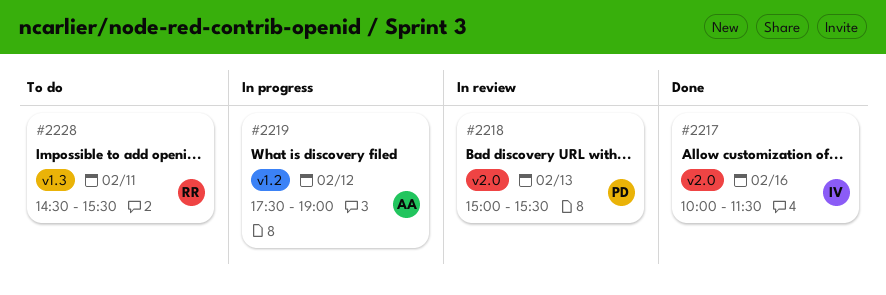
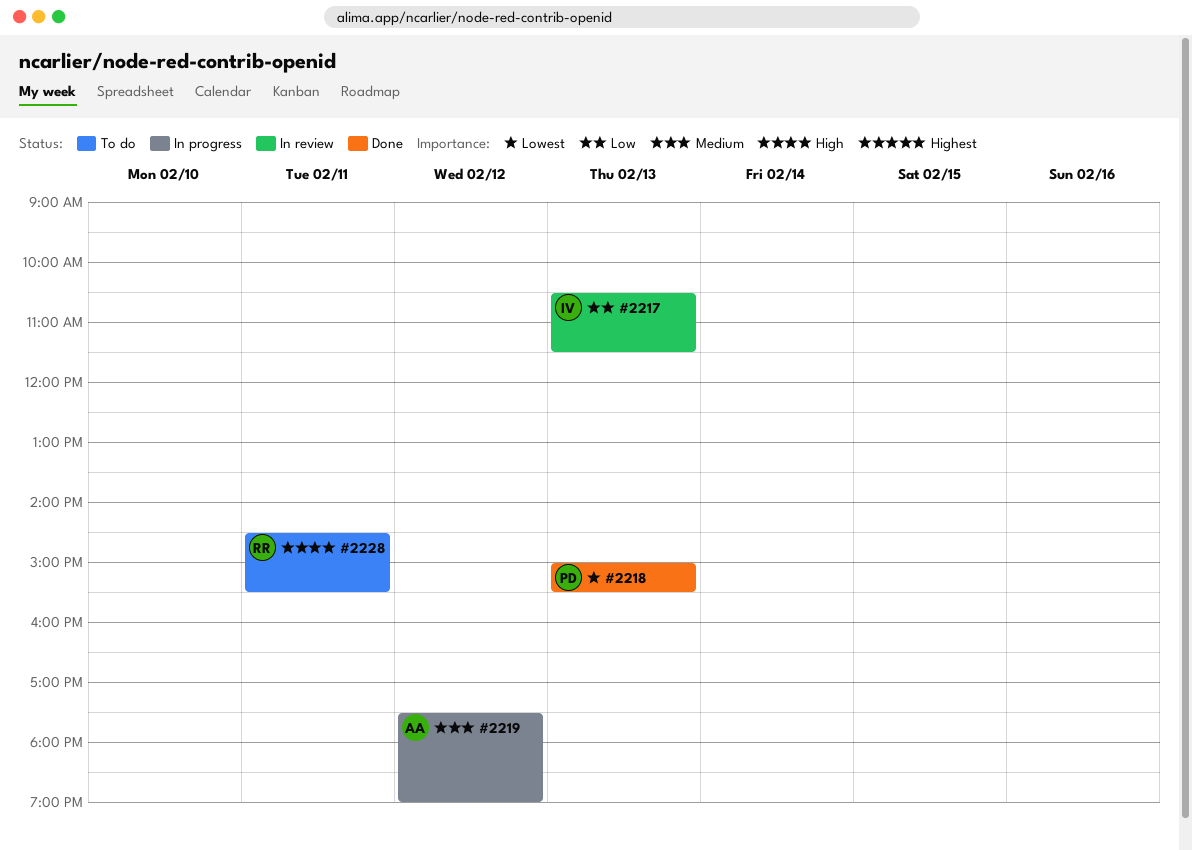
#2217, status: Done -> In review
#2217, day: Feb 16 -> Feb 13
#2217, begins: 10:00 -> 10:30
#2218, status: In review -> Done

